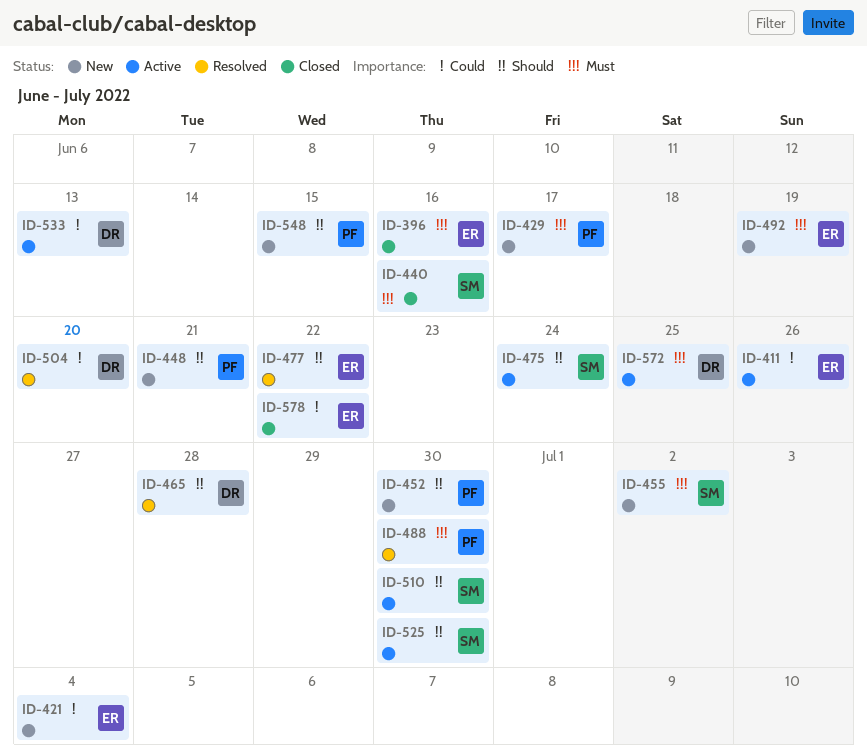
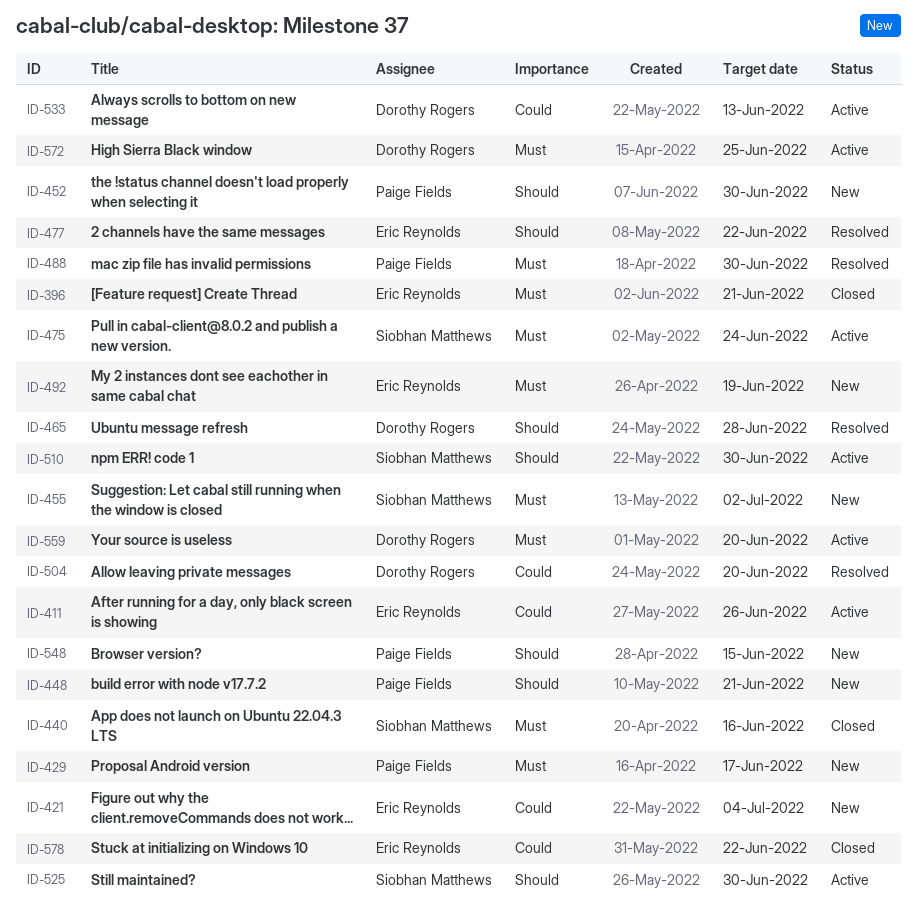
ID-396, due: Jun 16 -> Jun 21
ID-475, priority: Should -> Must
ID-559: none -> present

